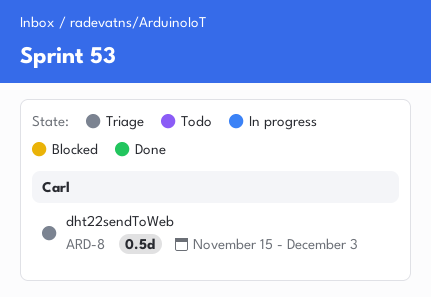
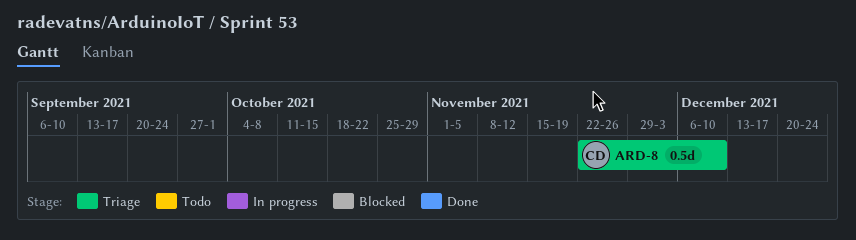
ARD-8, start: Nov 15 -> Nov 22
ARD-8, due: Dec 3 -> Dec 10

